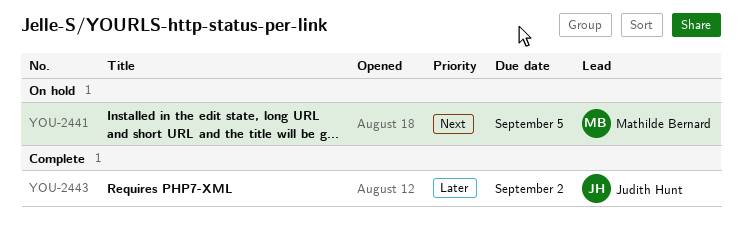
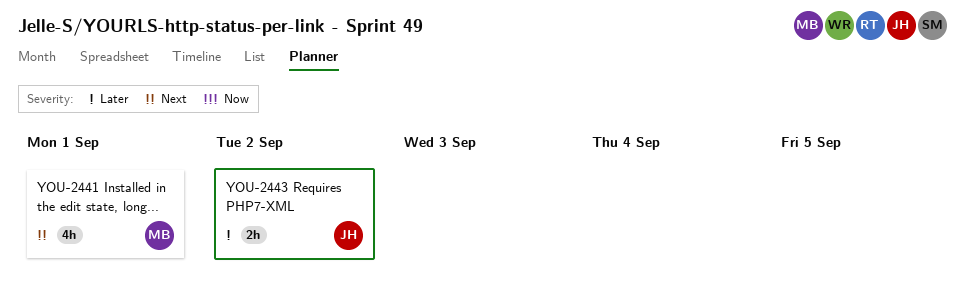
YOU-2441, due: Sep 5 -> Sep 1

